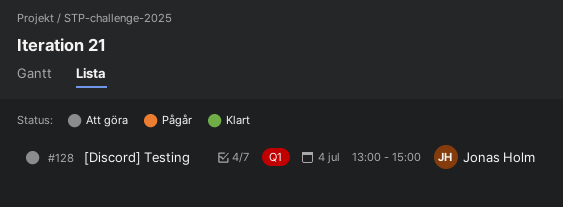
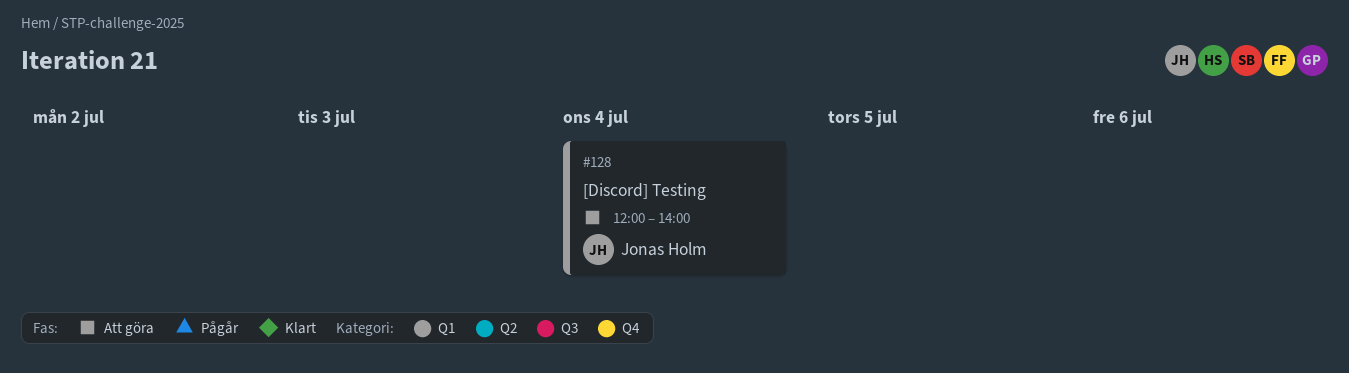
#128, begins: 13:00 -> 12:00
#128, ends: 15:00 -> 14:00

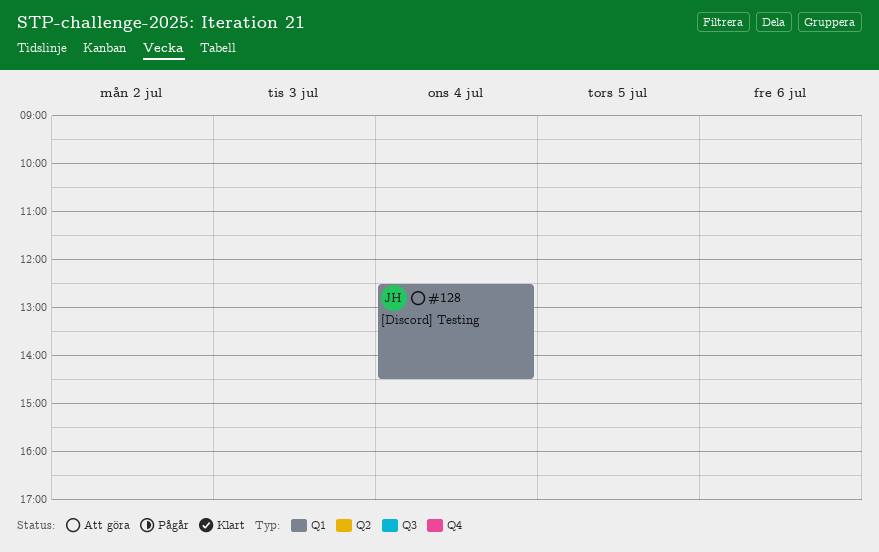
#128, begins: 12:00 -> 12:30
#128, ends: 14:00 -> 14:30

